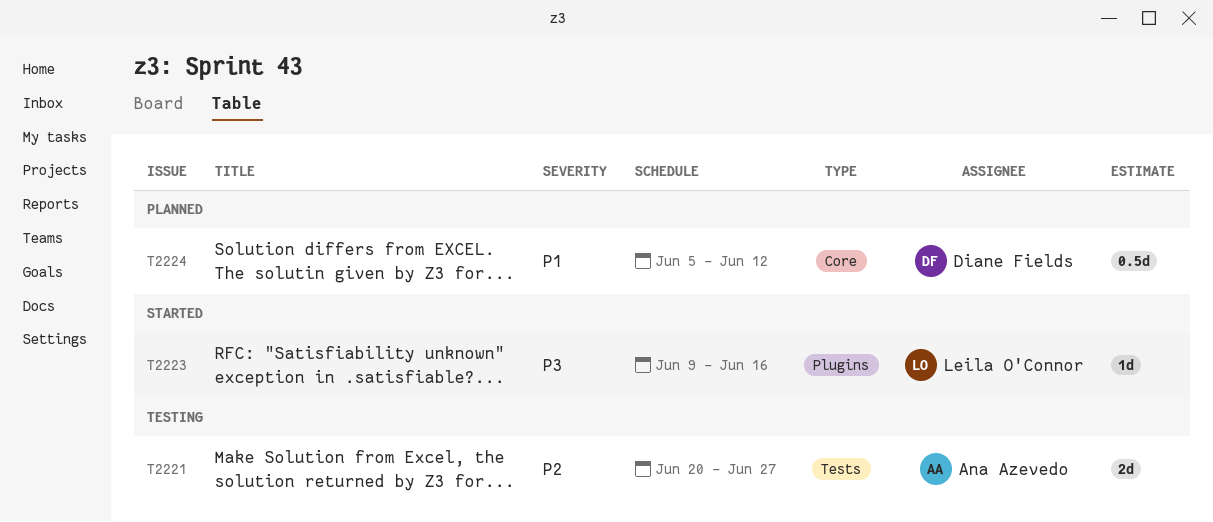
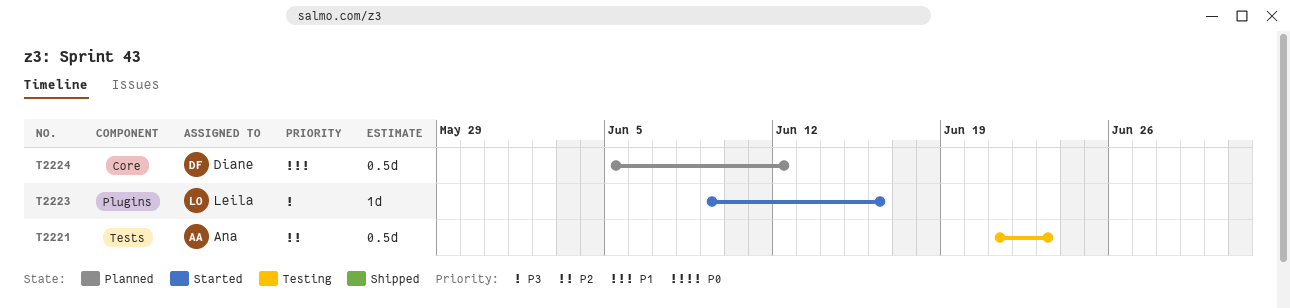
T2221, estimate: 2d -> 0.5d
T2221, start: Jun 20 -> Jun 21
T2221, due: Jun 27 -> Jun 23

